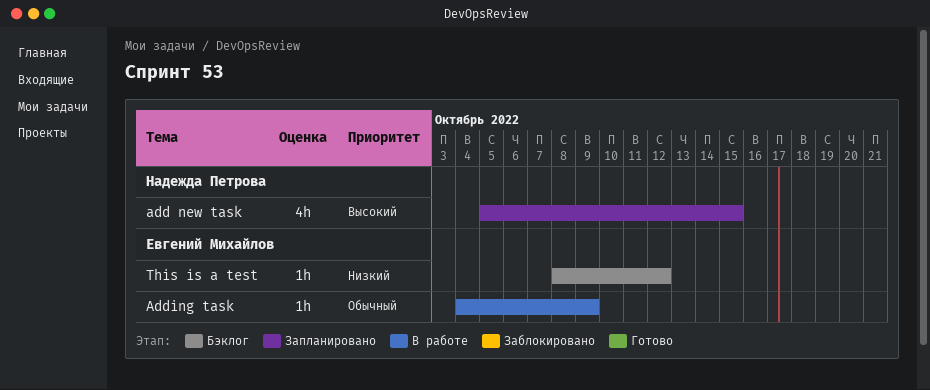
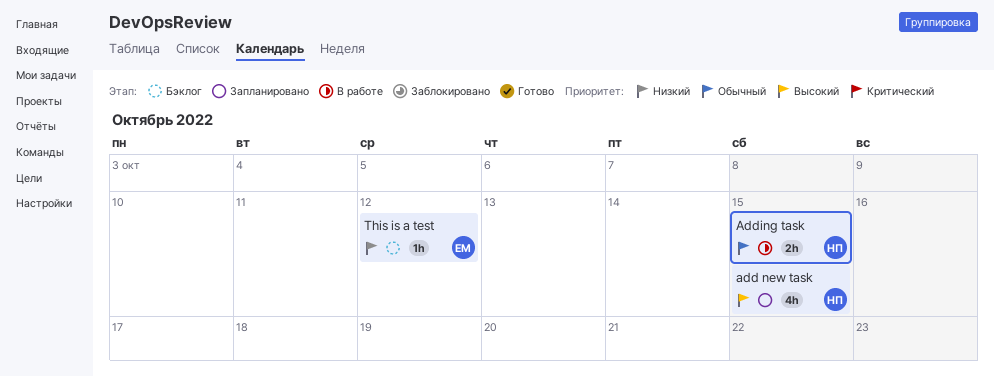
Adding task, owner: Евгений Михайлов -> Надежда Петрова
Adding task, estimate: 1h -> 2h
Adding task, due: Oct 9 -> Oct 15

